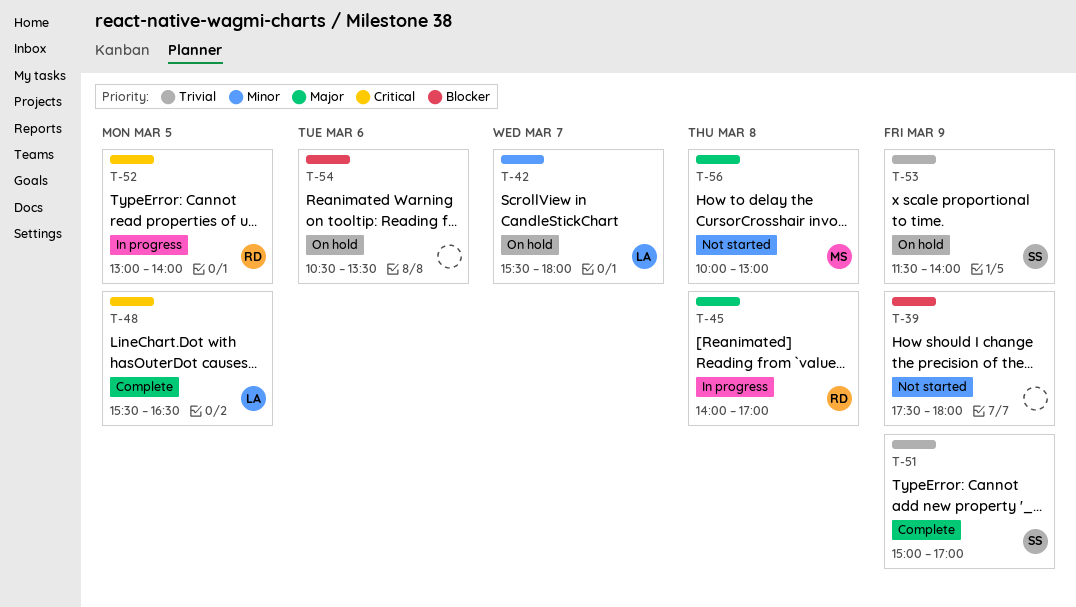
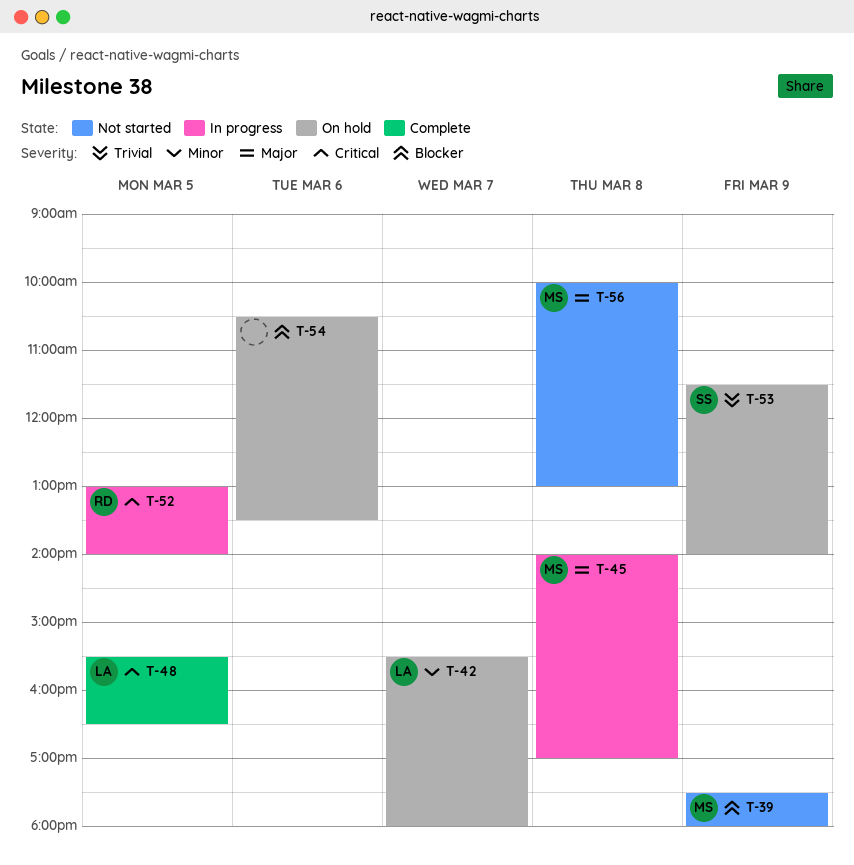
T-39, owner: none -> MS
T-45, owner: RD -> MS
T-51: present -> none

